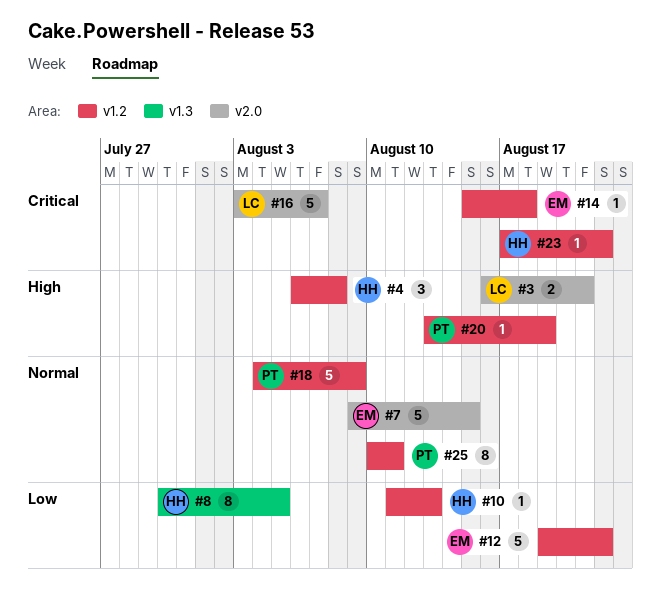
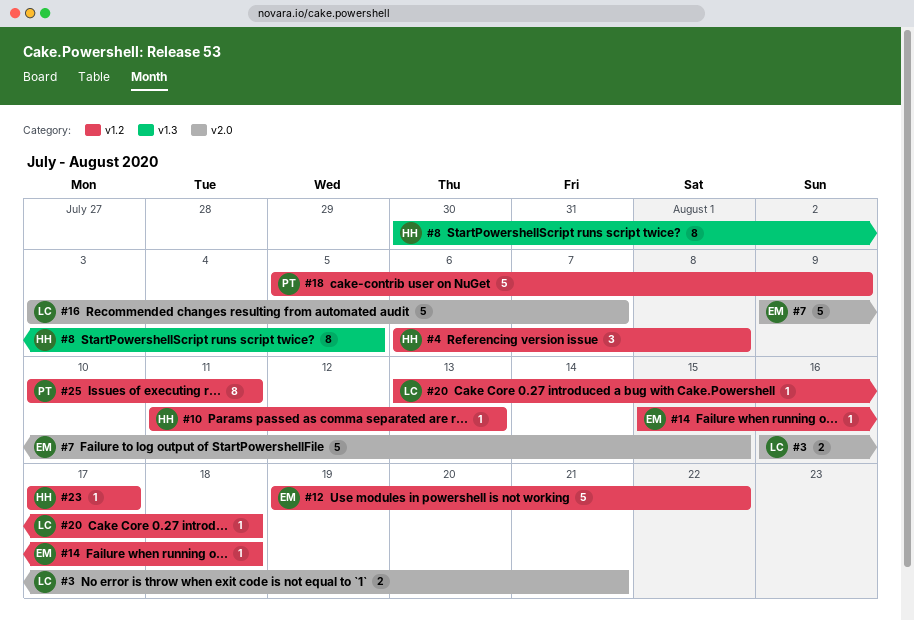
#18, start: Aug 4 -> Aug 5
#20, owner: PT -> LC
#20, due: Aug 19 -> Aug 18
#23, due: Aug 22 -> Aug 17

